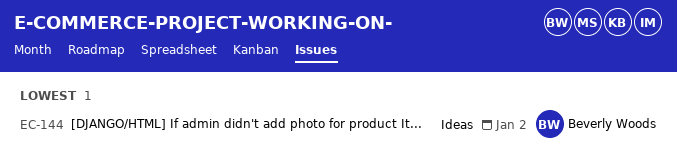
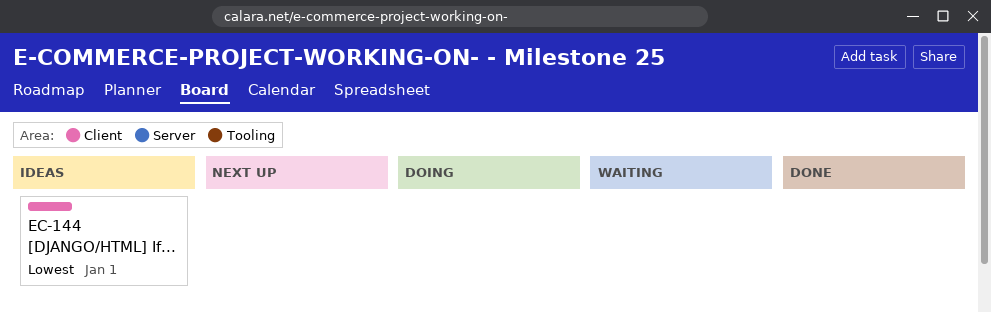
EC-144, due: Jan 2 -> Jan 1

